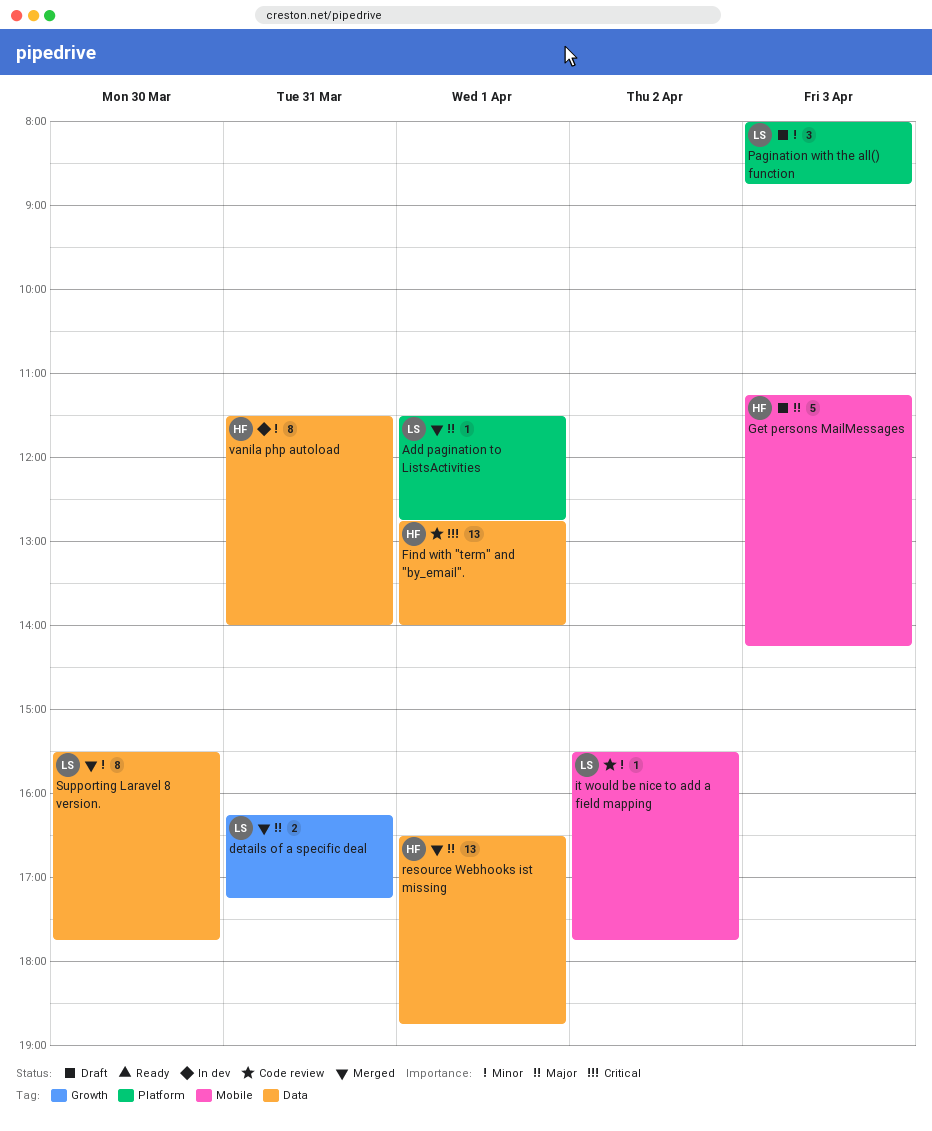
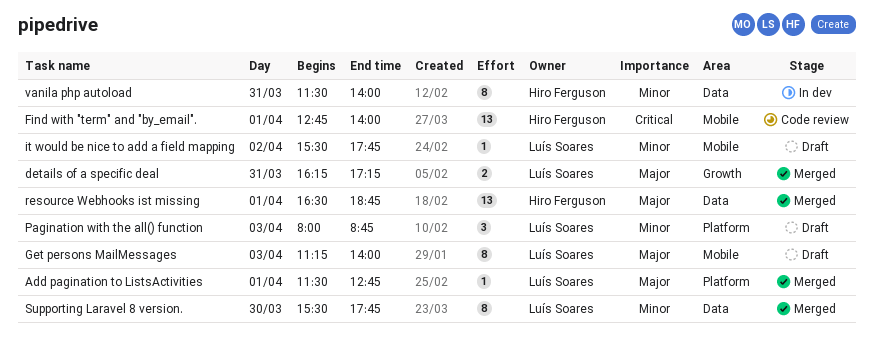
Find with "term" and "by_email"., label: Data -> Mobile
Get persons MailMessages, owner: Hiro Ferguson -> Luís Soares
Get persons MailMessages, estimate: 5 -> 8
Get persons MailMessages, ends: 14:15 -> 14:00
it would be nice to add a field mapping, status: Code review -> Draft

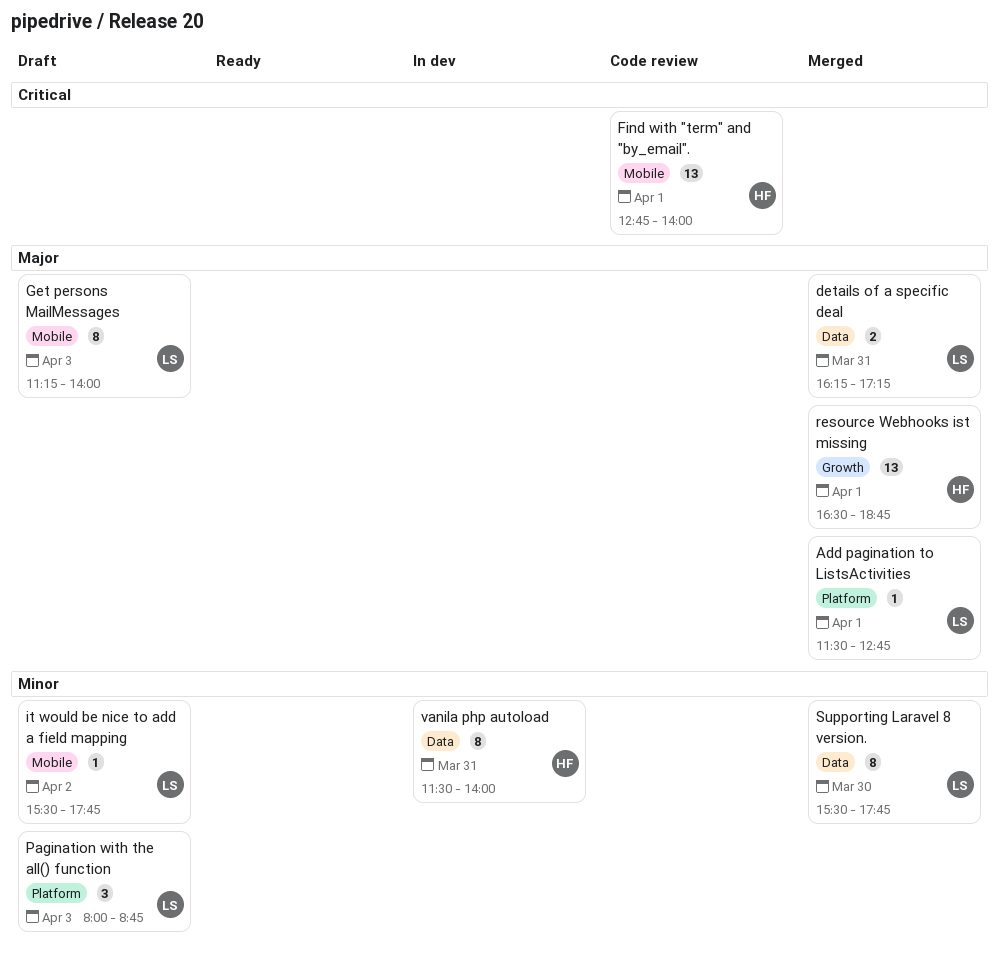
details of a specific deal, label: Growth -> Data
resource Webhooks ist missing, label: Data -> Growth

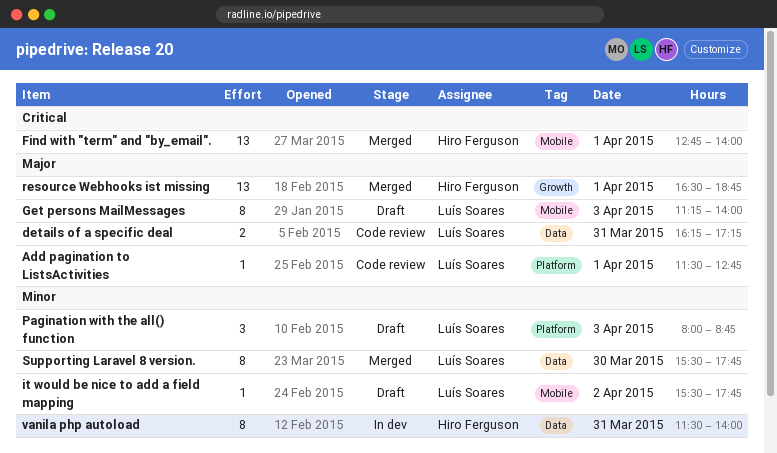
Add pagination to ListsActivities, status: Merged -> Code review
details of a specific deal, status: Merged -> Code review
Find with "term" and "by_email"., status: Code review -> Merged

